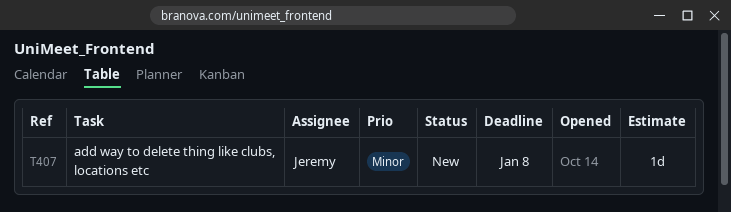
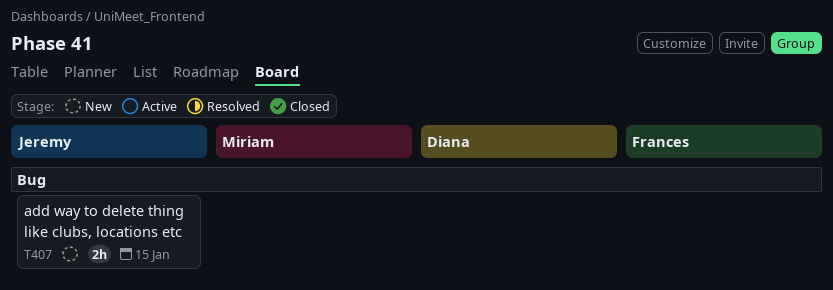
T407, estimate: 1d -> 2h
T407, due: Jan 8 -> Jan 15

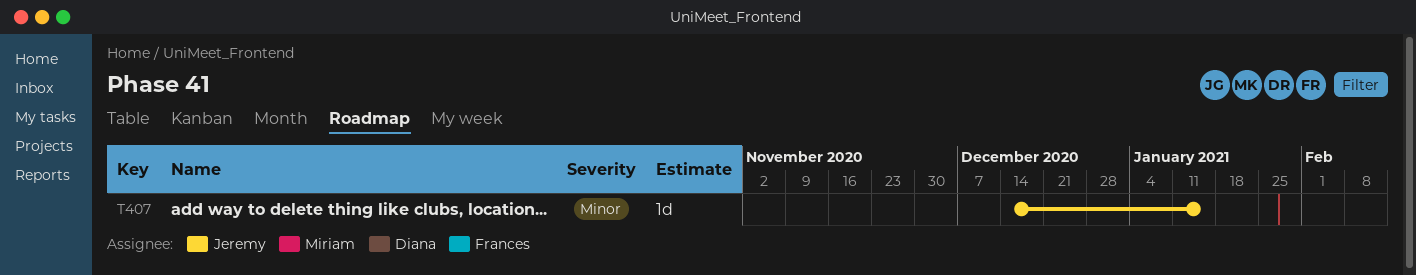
T407, estimate: 2h -> 1d

